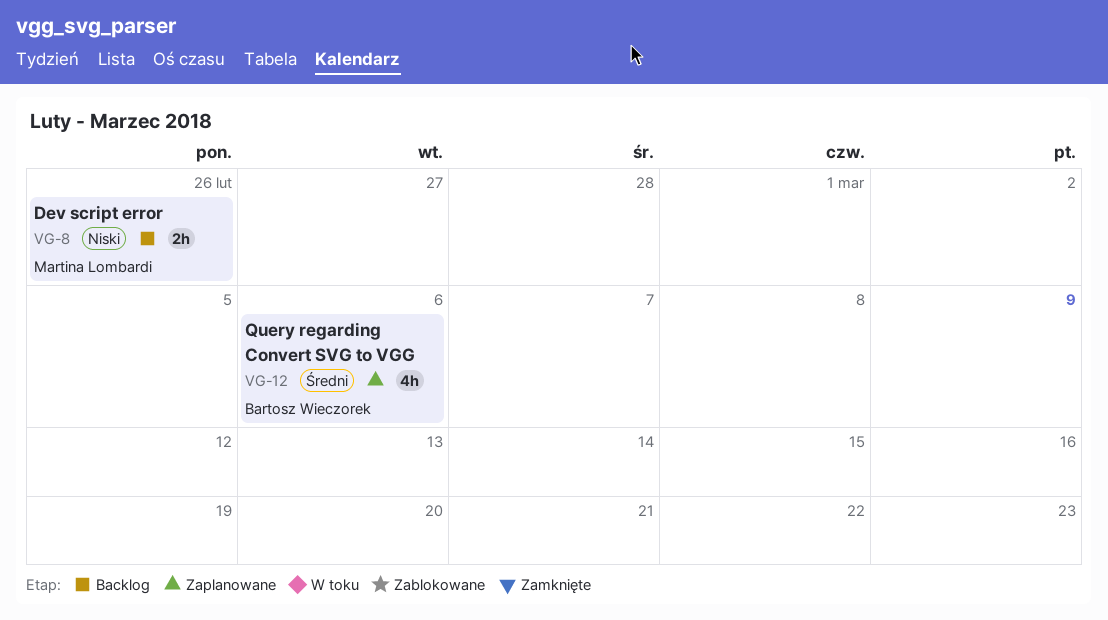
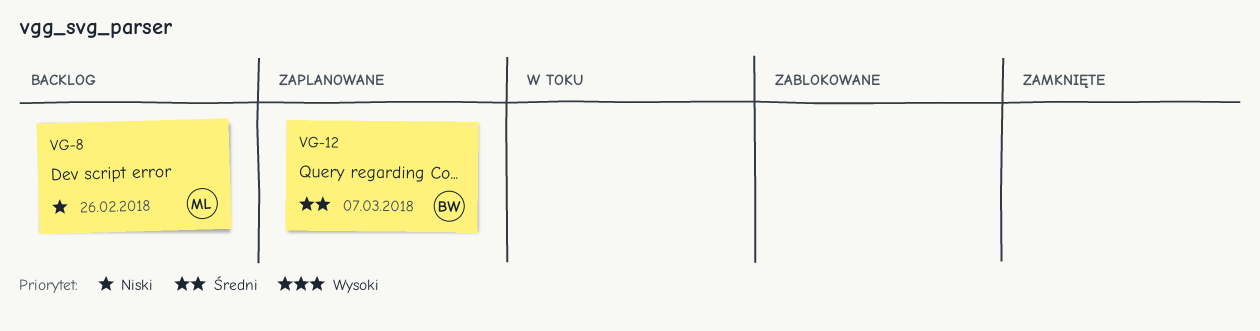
VG-12, due: Mar 6 -> Mar 7

